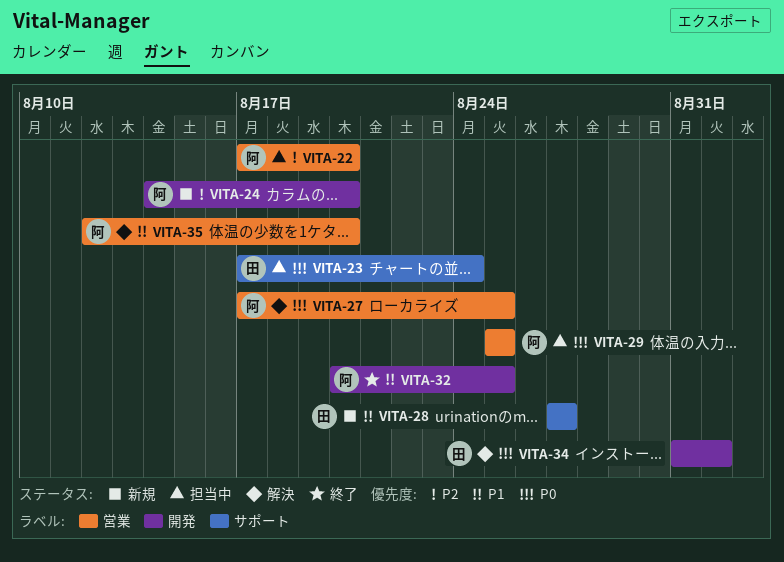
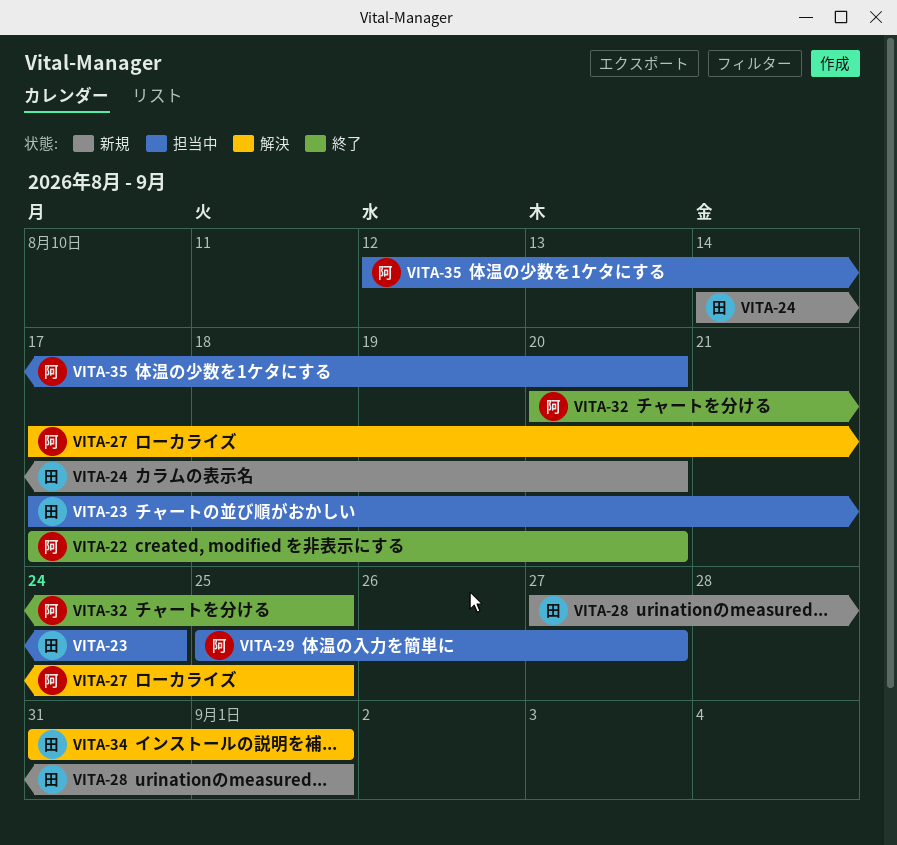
VITA-22, status: 担当中 -> 終了
VITA-24, owner: 阿 -> 田
VITA-28, due: Aug 27 -> Sep 1
VITA-29, due: Aug 25 -> Aug 27
VITA-35, status: 解決 -> 担当中

